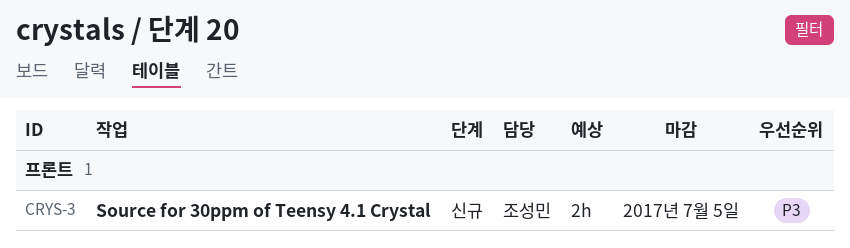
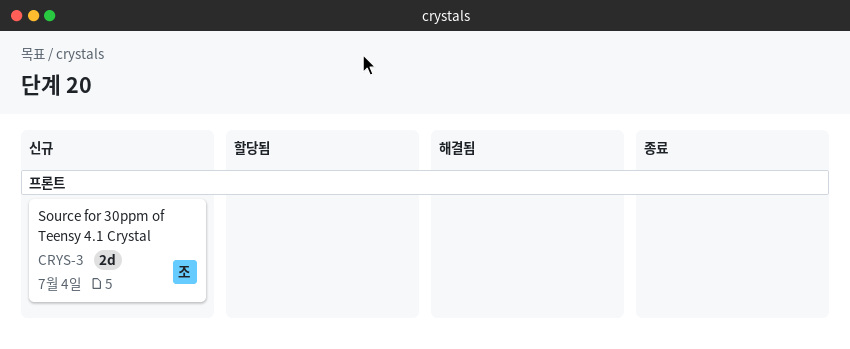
CRYS-3, estimate: 2h -> 2d
CRYS-3, due: Jul 5 -> Jul 4

